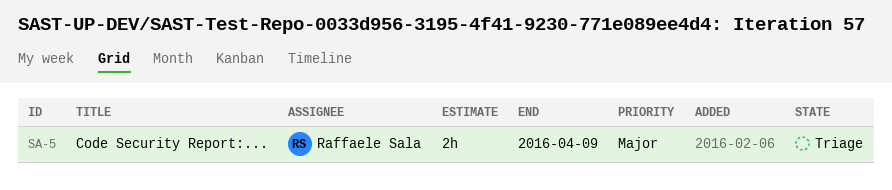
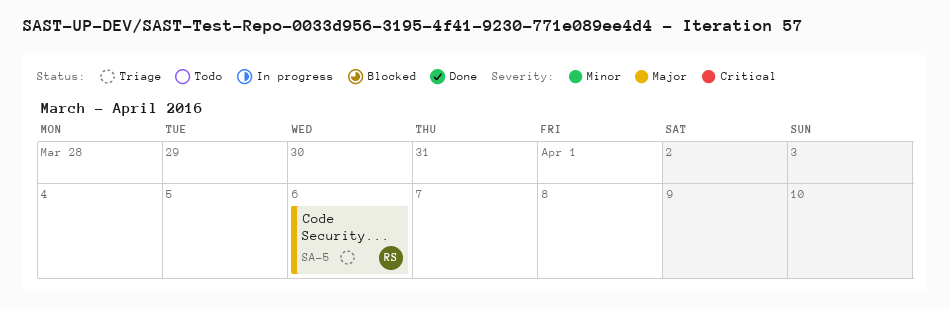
SA-5, due: Apr 9 -> Apr 6

